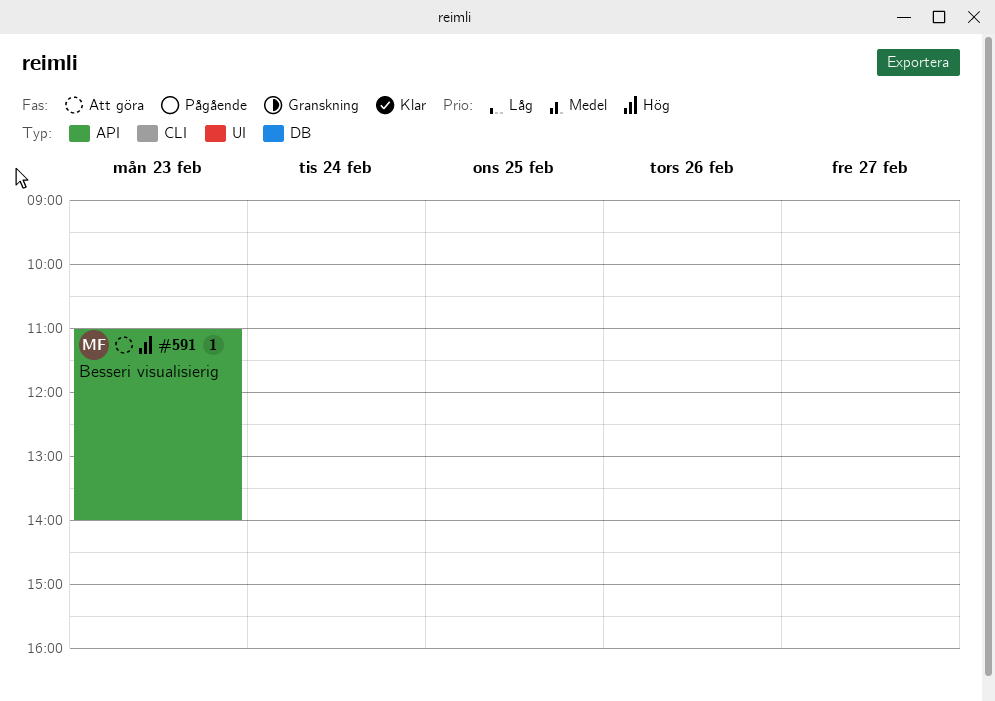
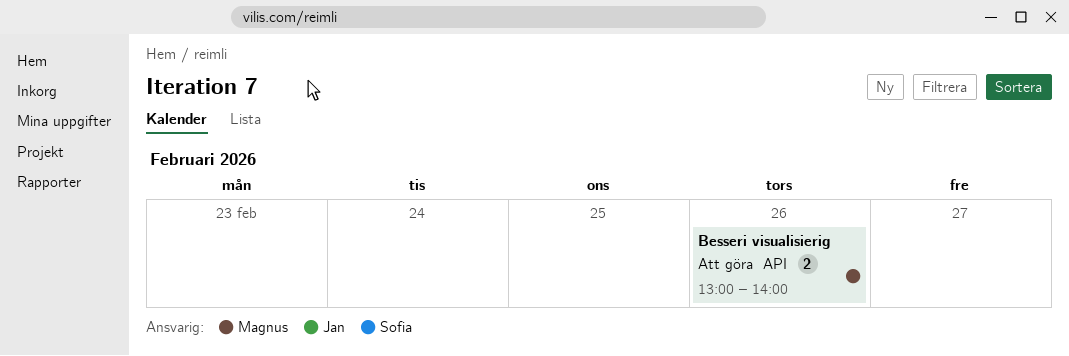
Besseri visualisierig, estimate: 1 -> 2
Besseri visualisierig, day: Feb 23 -> Feb 26
Besseri visualisierig, begins: 11:00 -> 13:00

